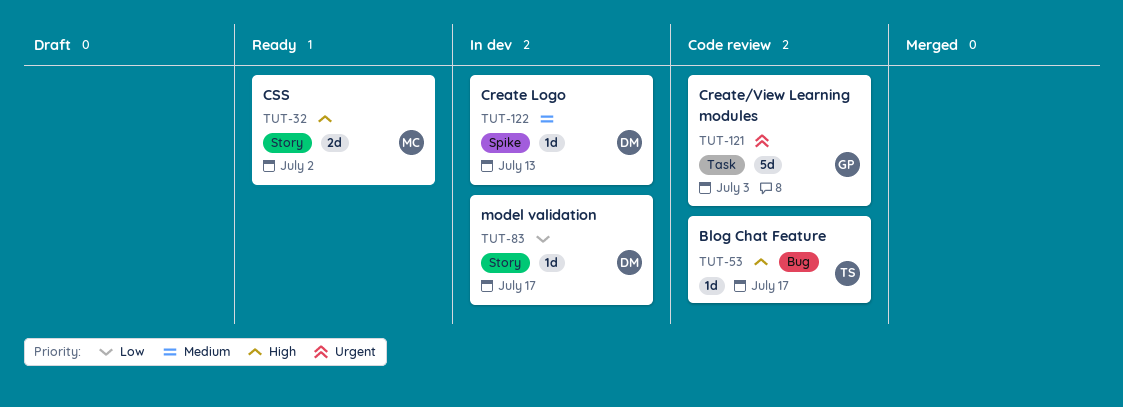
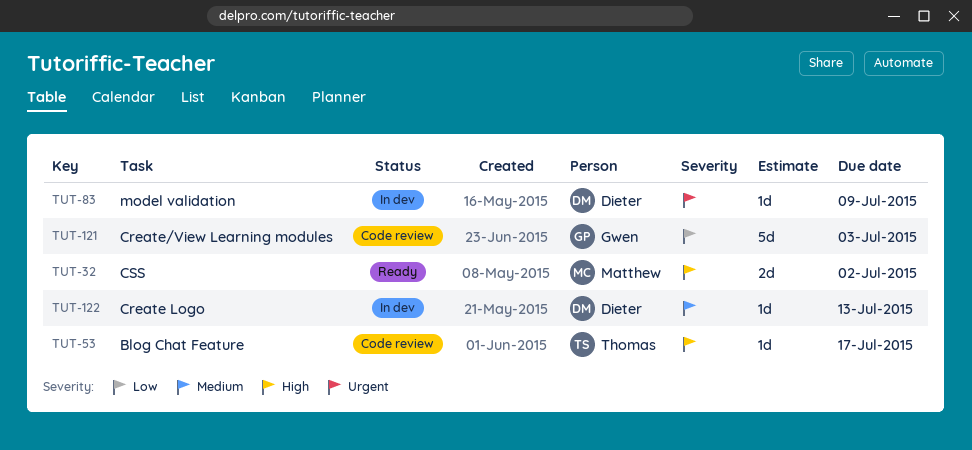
TUT-83, priority: Low -> Urgent
TUT-83, due: Jul 17 -> Jul 9
TUT-121, priority: Urgent -> Low

